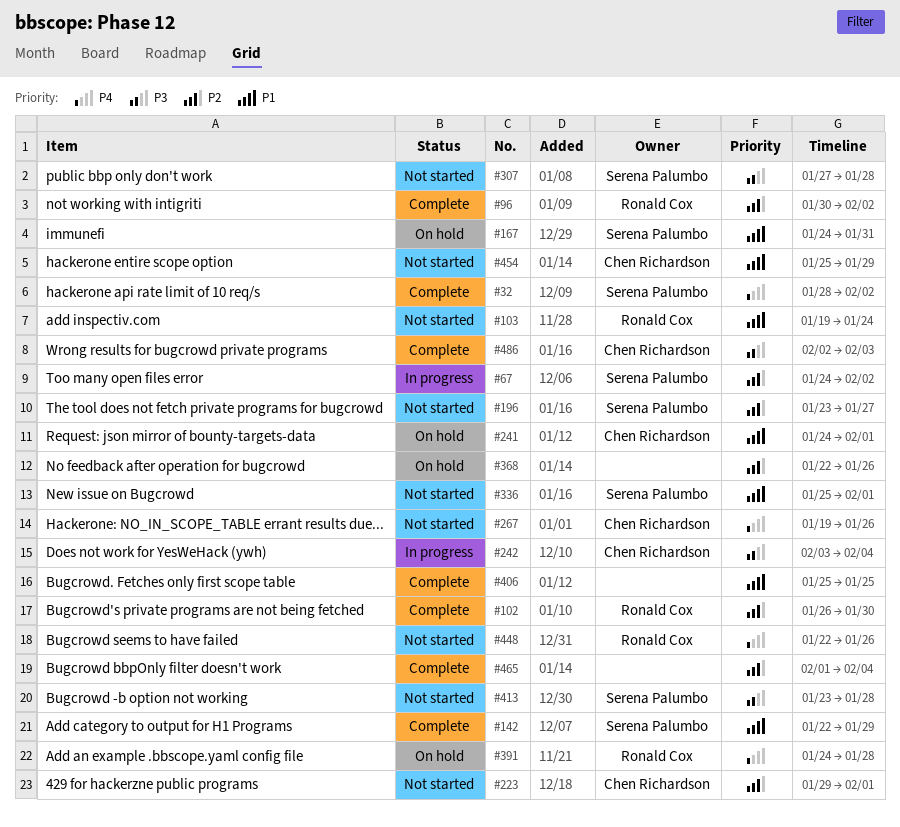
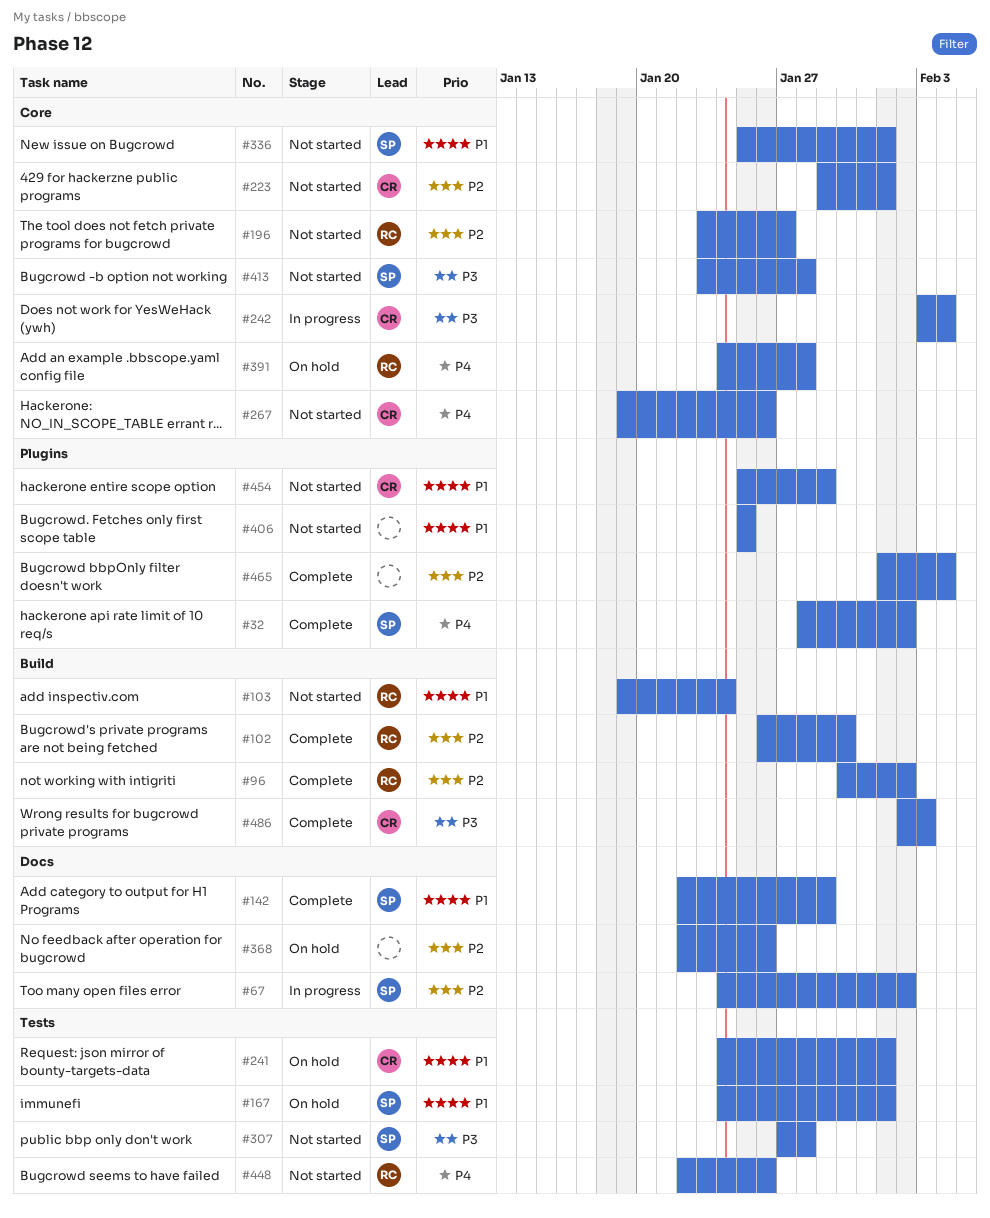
#167, due: Jan 31 -> Feb 1
#196, owner: Serena Palumbo -> Ronald Cox
#406, status: Complete -> Not started

